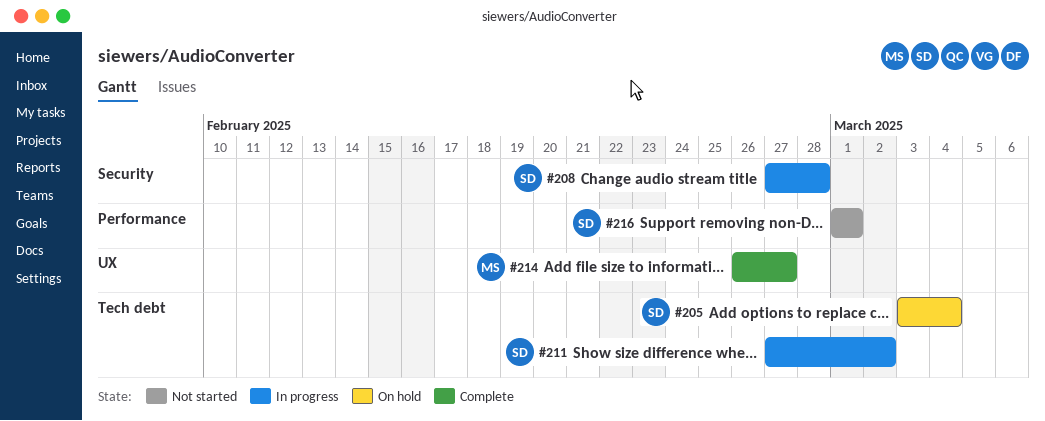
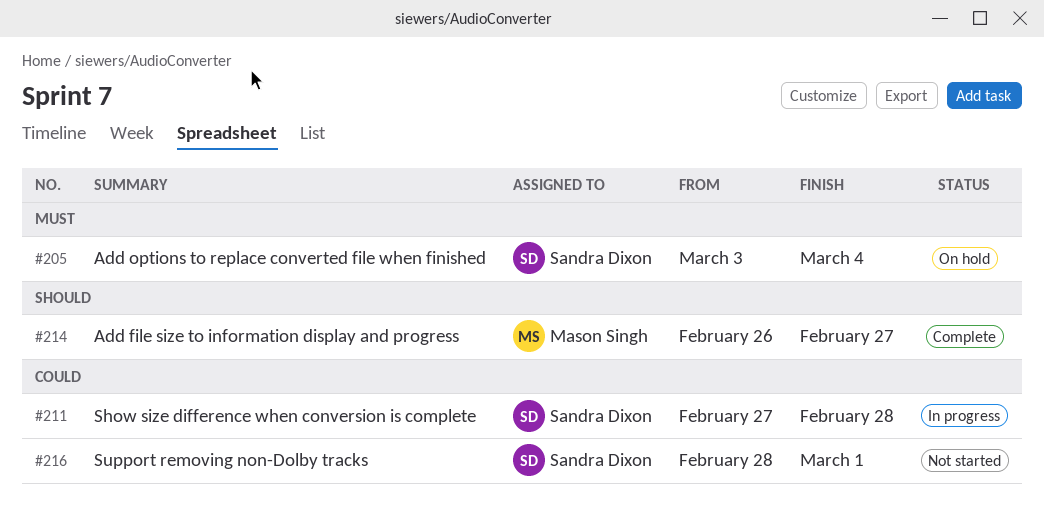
#208: present -> none
#211, due: Mar 2 -> Feb 28
#216, start: Mar 1 -> Feb 28

